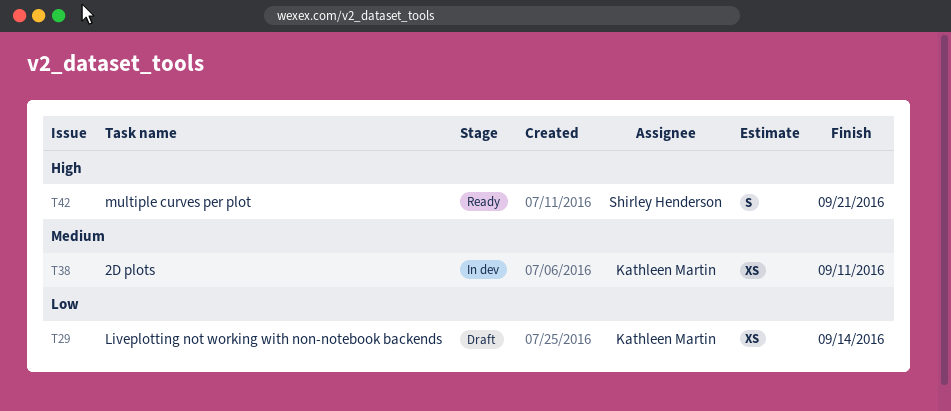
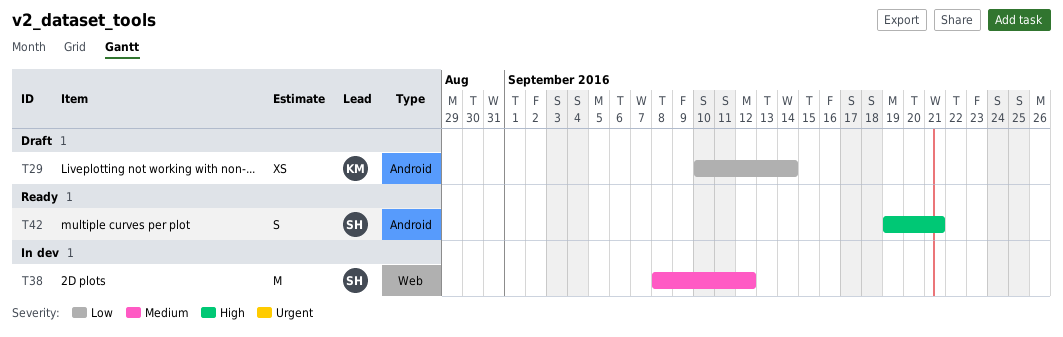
T38, owner: Kathleen Martin -> Shirley Henderson
T38, estimate: XS -> M
T38, due: Sep 11 -> Sep 12

